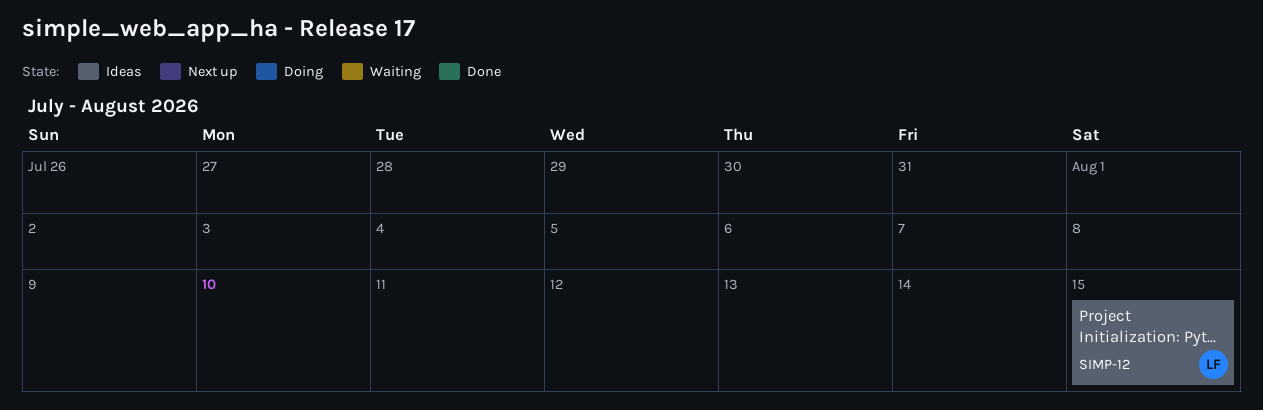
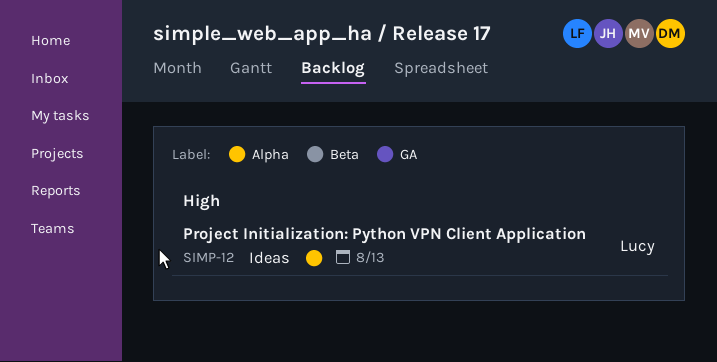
SIMP-12, due: Aug 15 -> Aug 13

